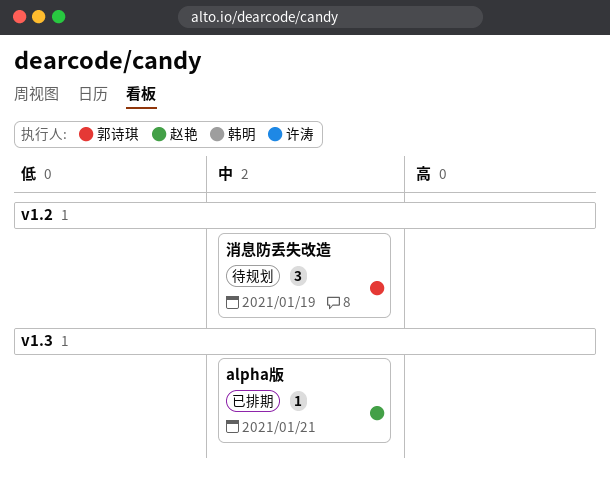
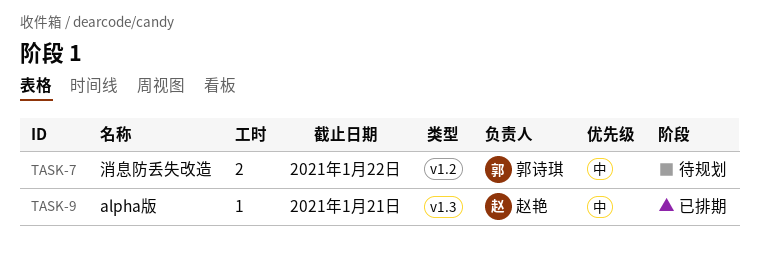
消息防丢失改造, estimate: 3 -> 2
消息防丢失改造, due: Jan 19 -> Jan 22

